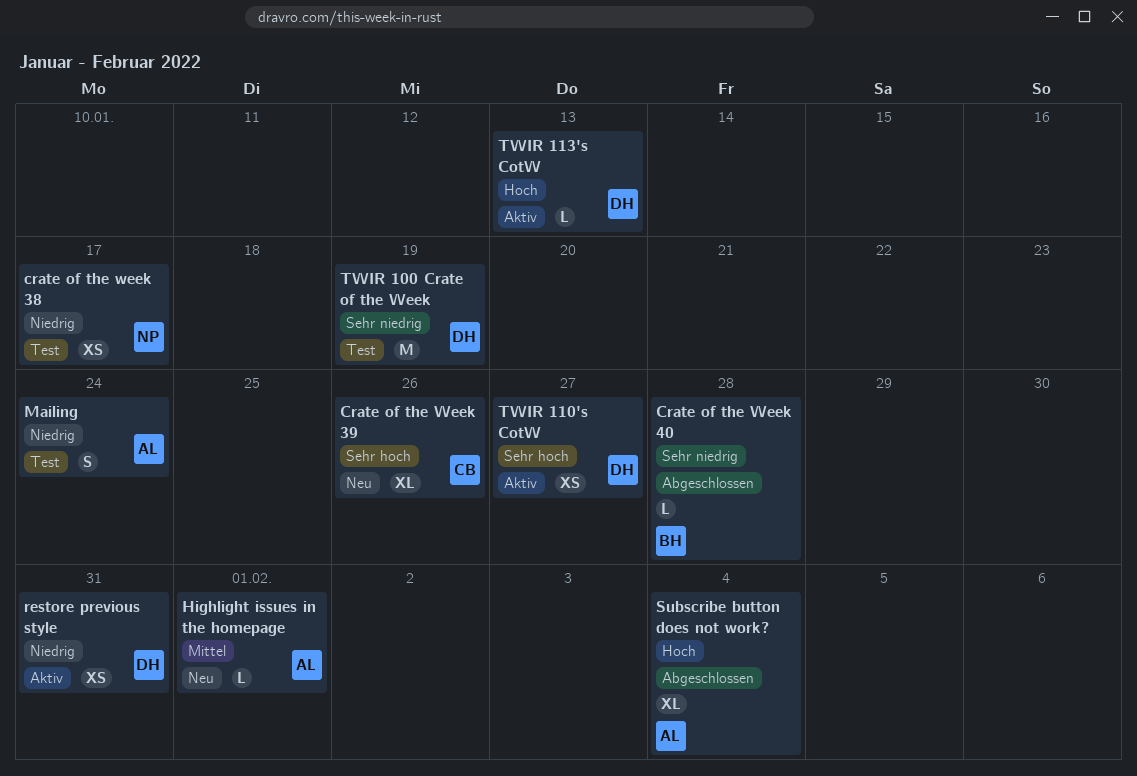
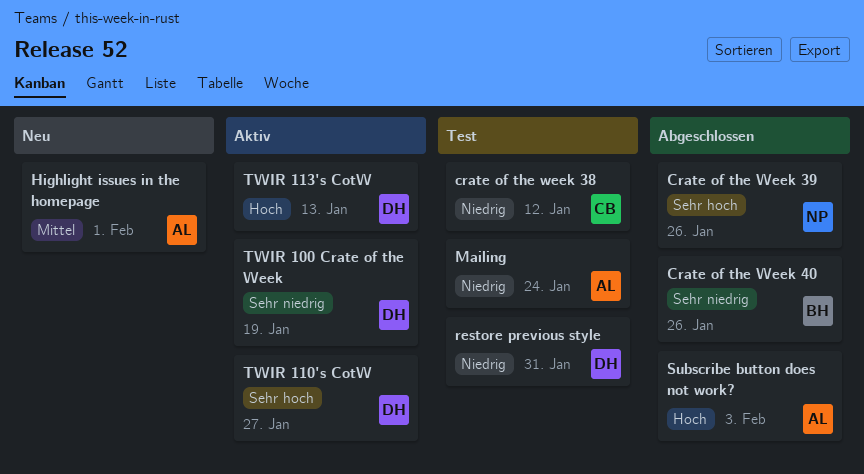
crate of the week 38, owner: NP -> CB
crate of the week 38, due: Jan 17 -> Jan 12
Crate of the Week 39, status: Neu -> Abgeschlossen
Crate of the Week 39, owner: CB -> NP
Crate of the Week 40, due: Jan 28 -> Jan 26
restore previous style, status: Aktiv -> Test
Subscribe button does not work?, due: Feb 4 -> Feb 3
TWIR 100 Crate of the Week, status: Test -> Aktiv

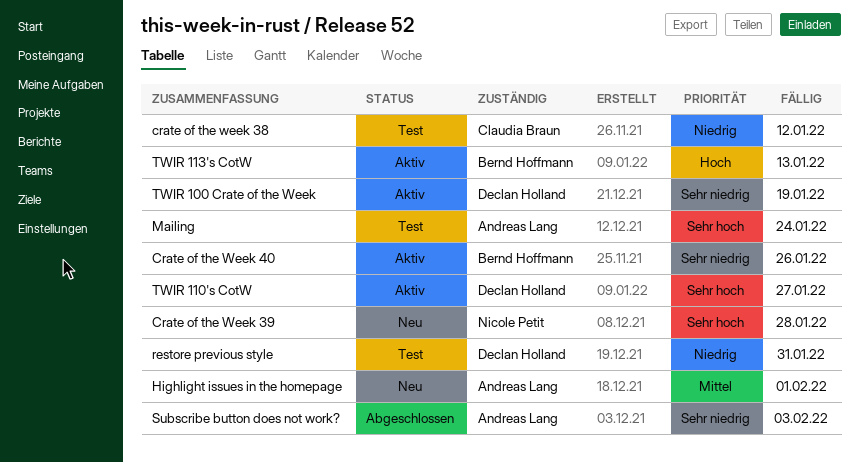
Crate of the Week 39, status: Abgeschlossen -> Neu
Crate of the Week 39, due: Jan 26 -> Jan 28
Crate of the Week 40, status: Abgeschlossen -> Aktiv
Mailing, priority: Niedrig -> Sehr hoch
Subscribe button does not work?, priority: Hoch -> Sehr niedrig
TWIR 113's CotW, owner: Declan Holland -> Bernd Hoffmann

